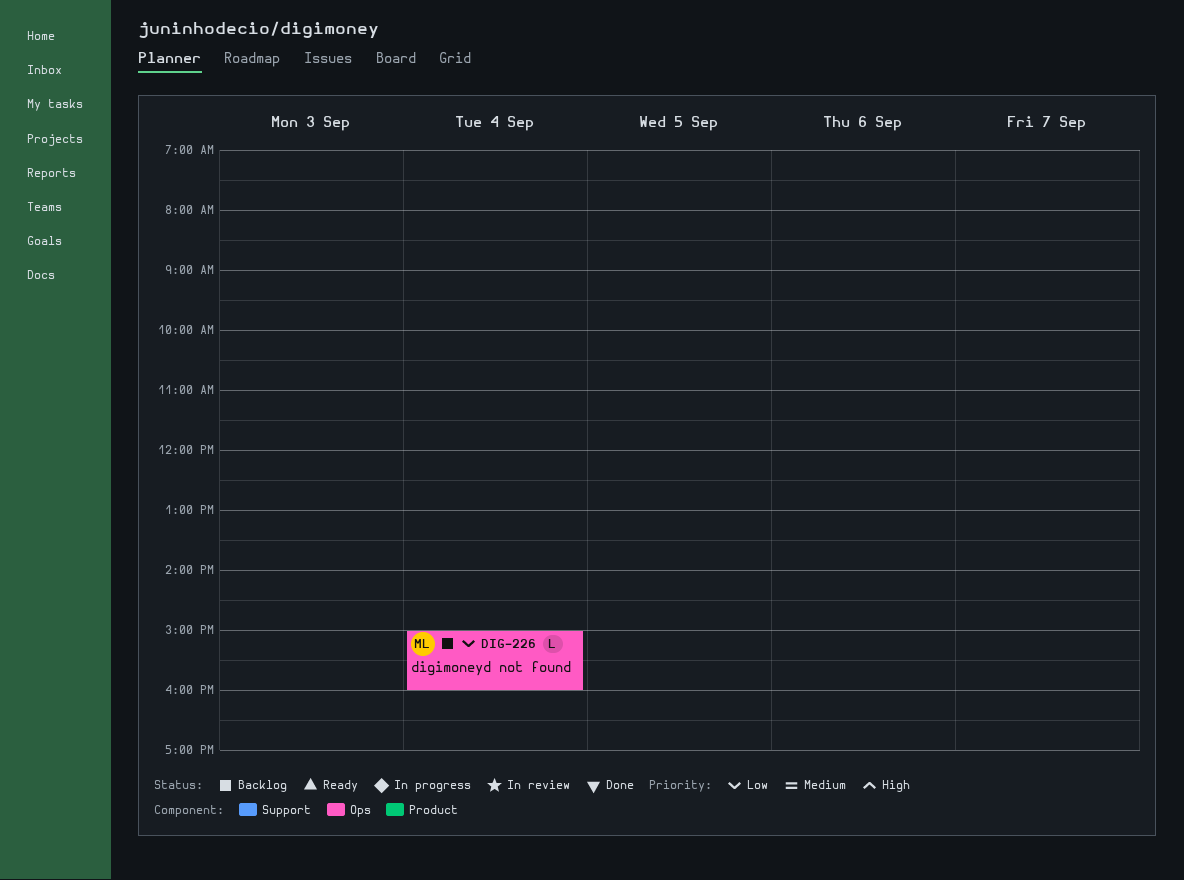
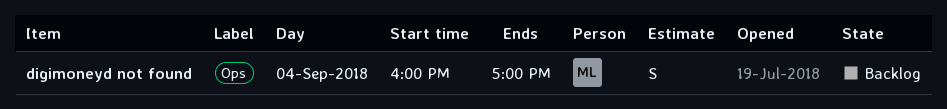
digimoneyd not found, estimate: L -> S
digimoneyd not found, begins: 15:00 -> 16:00
digimoneyd not found, ends: 16:00 -> 17:00

